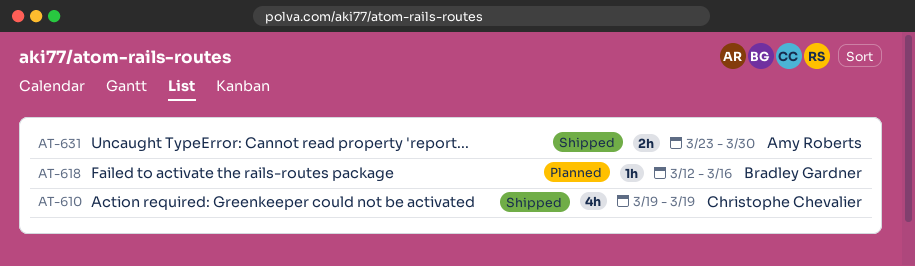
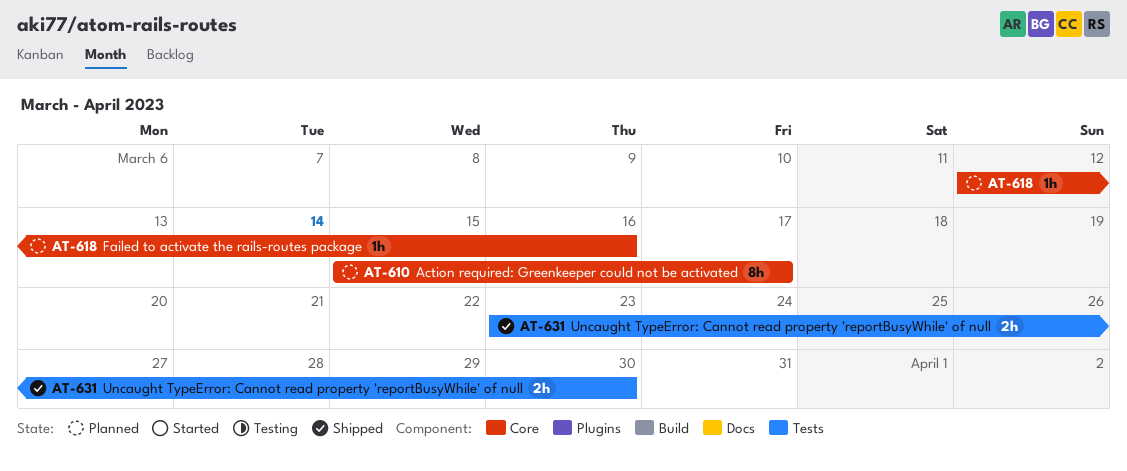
AT-610, status: Shipped -> Planned
AT-610, estimate: 4h -> 8h
AT-610, start: Mar 19 -> Mar 15
AT-610, due: Mar 19 -> Mar 17

